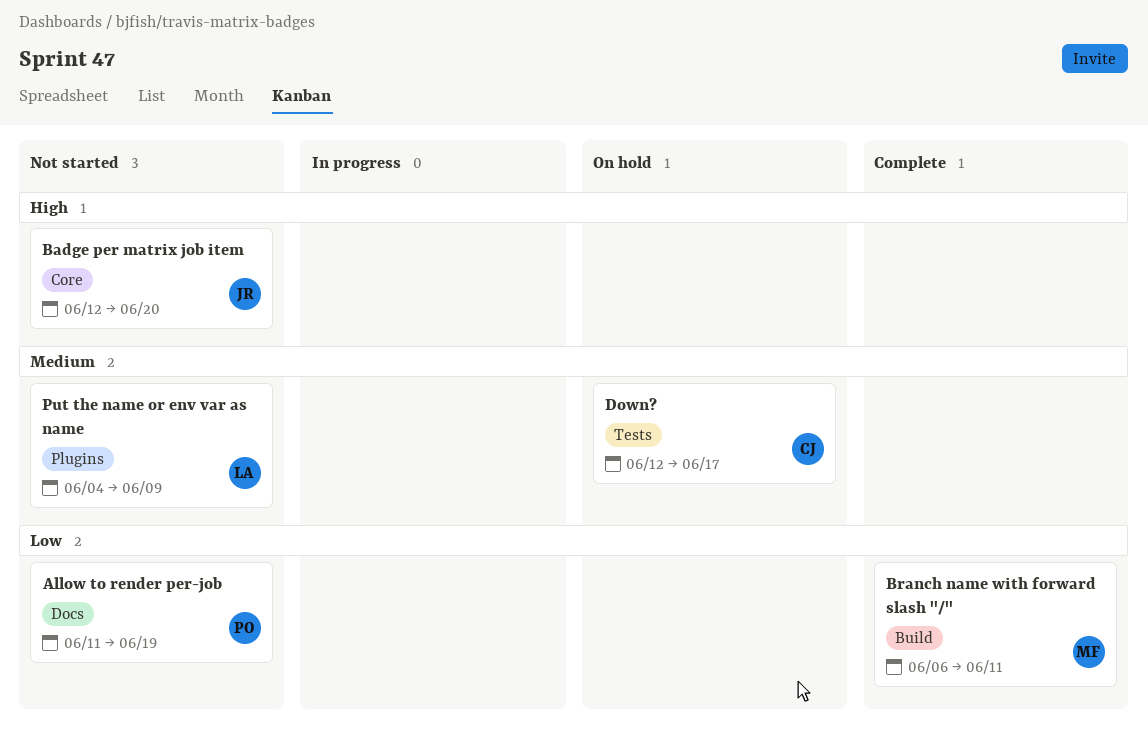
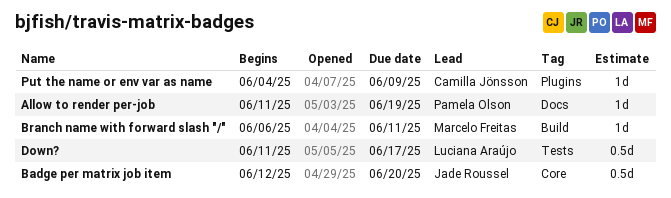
Down?, owner: Camilla Jönsson -> Luciana Araújo
Down?, start: Jun 12 -> Jun 11
Put the name or env var as name, owner: Luciana Araújo -> Camilla Jönsson

